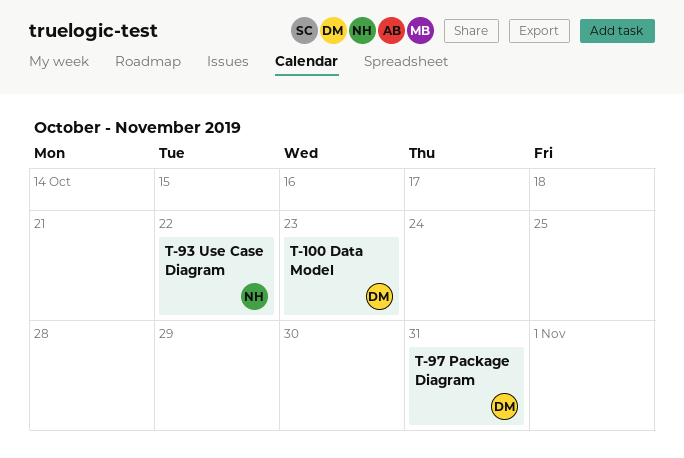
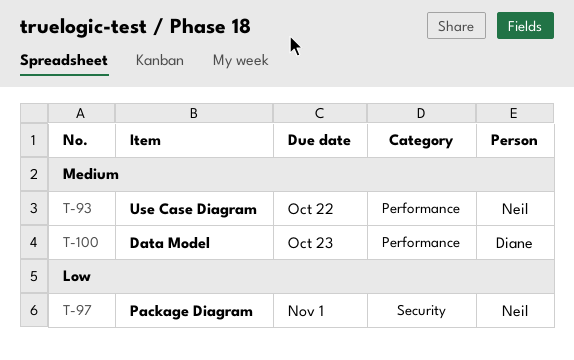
T-97, owner: Diane -> Neil
T-97, due: Oct 31 -> Nov 1

